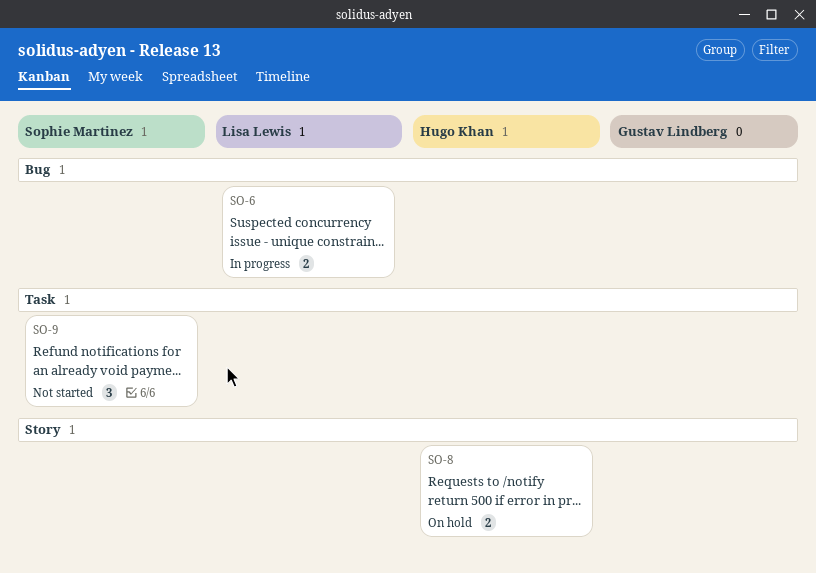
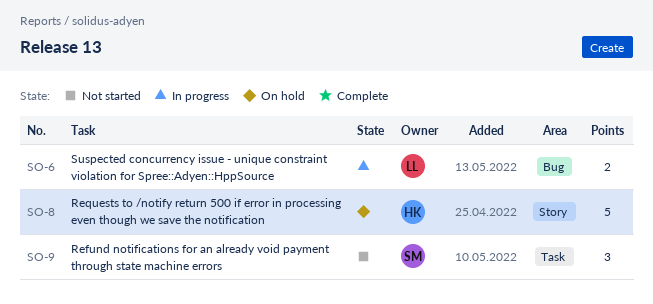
SO-8, estimate: 2 -> 5

